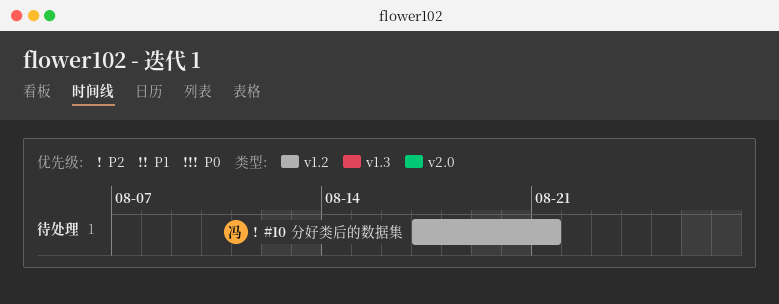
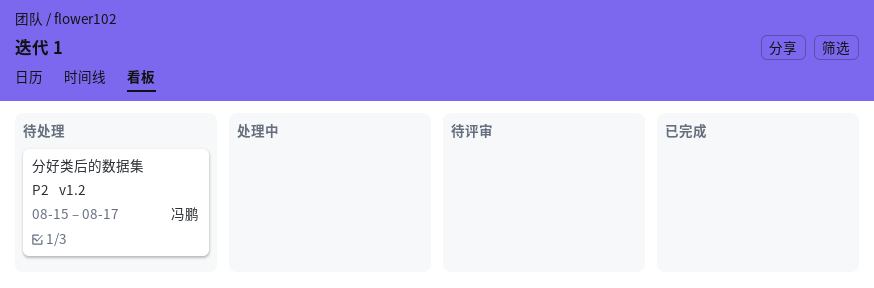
分好类后的数据集, start: Aug 17 -> Aug 15
分好类后的数据集, due: Aug 21 -> Aug 17

